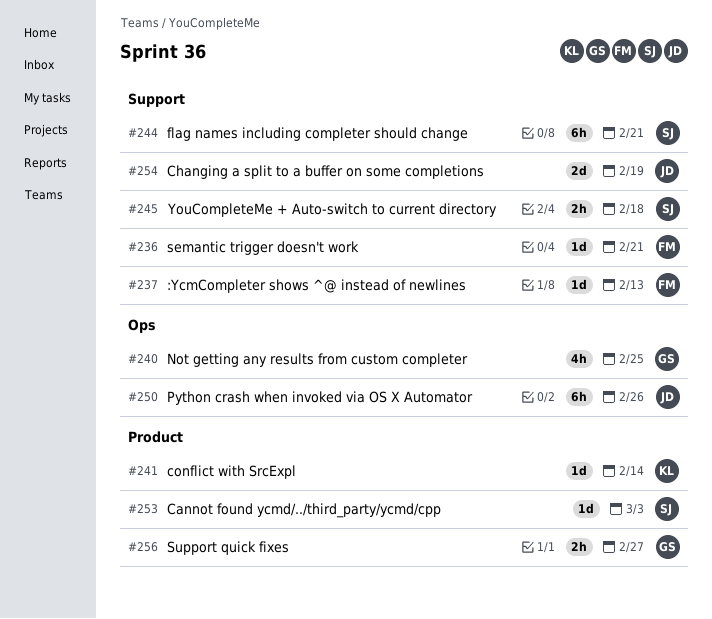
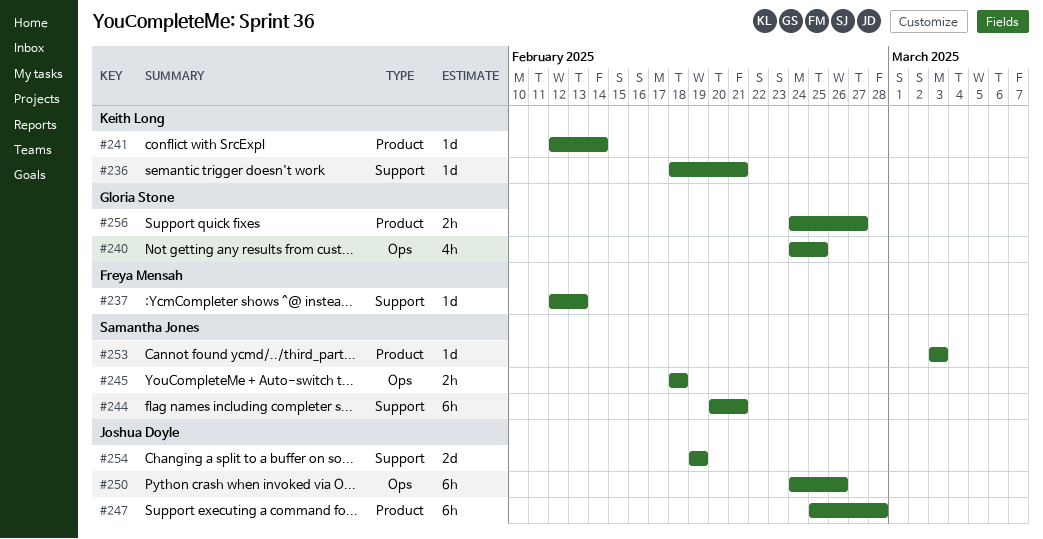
#236, owner: Freya Mensah -> Keith Long
#245, label: Support -> Ops
#247: none -> present

